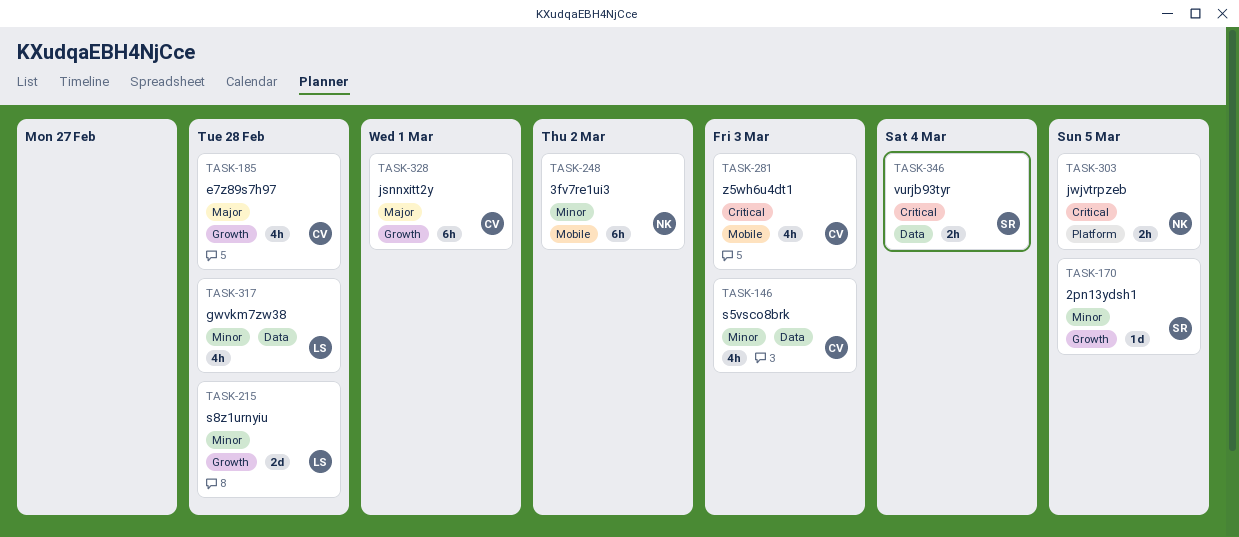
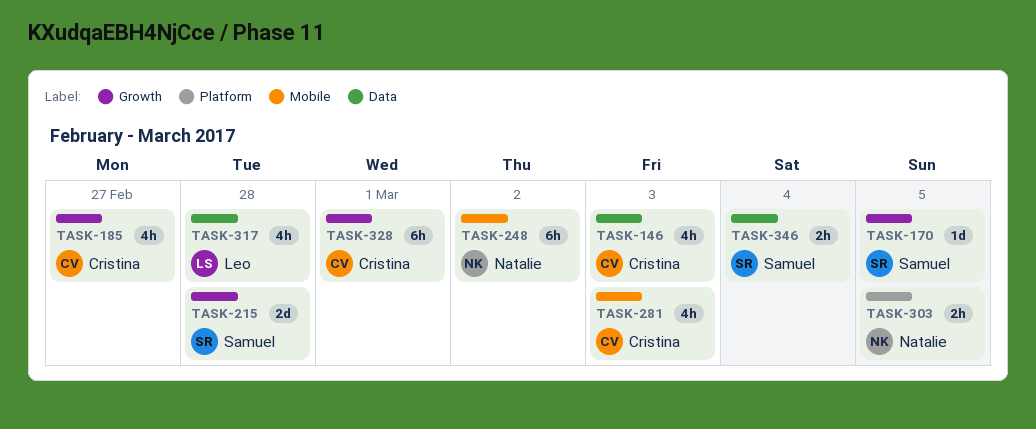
TASK-185, due: Feb 28 -> Feb 27
TASK-215, owner: Leo -> Samuel

